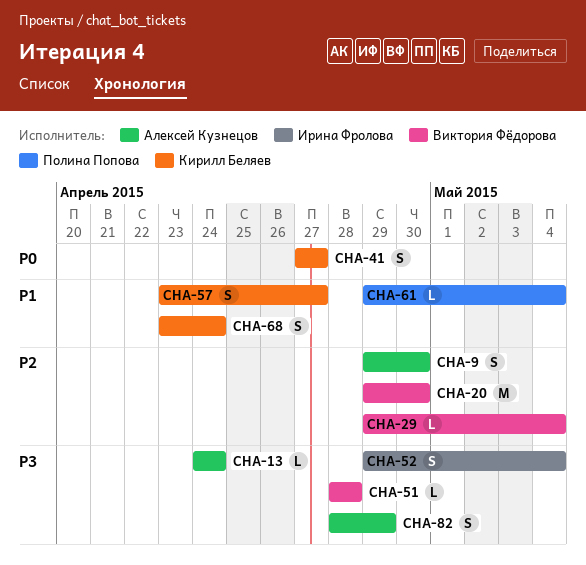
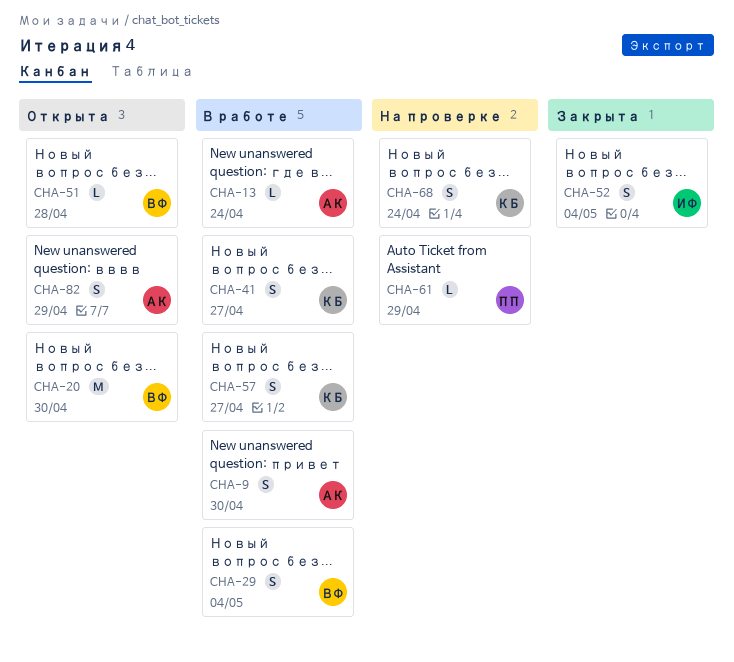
CHA-29, estimate: L -> S
CHA-61, due: May 4 -> Apr 29

